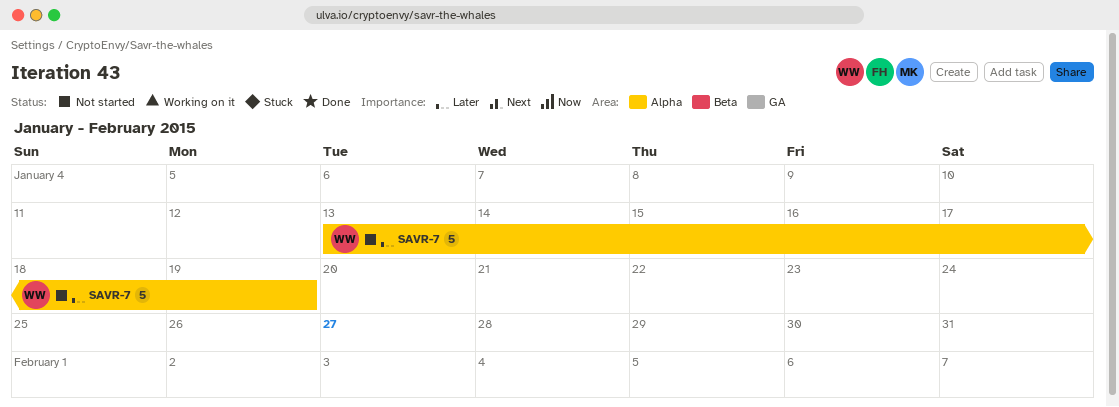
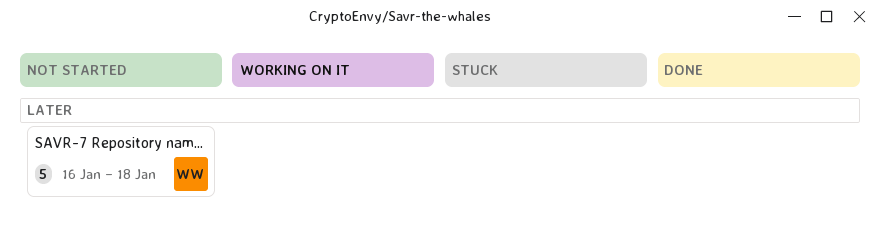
SAVR-7, start: Jan 13 -> Jan 16
SAVR-7, due: Jan 19 -> Jan 18

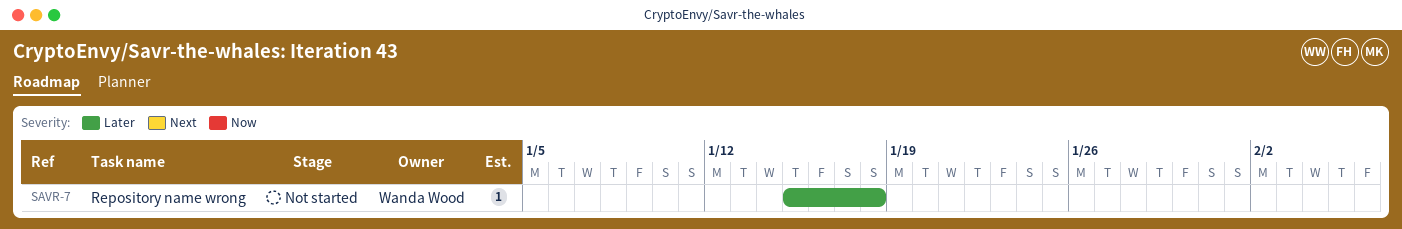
SAVR-7, estimate: 5 -> 1
SAVR-7, start: Jan 16 -> Jan 15

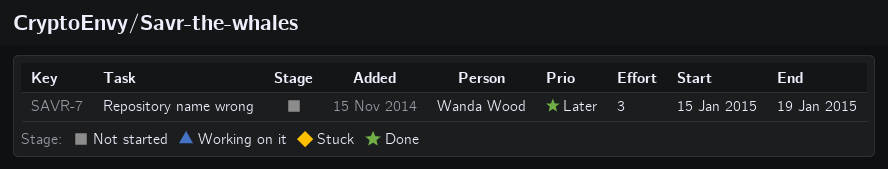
SAVR-7, estimate: 1 -> 3
SAVR-7, due: Jan 18 -> Jan 19

